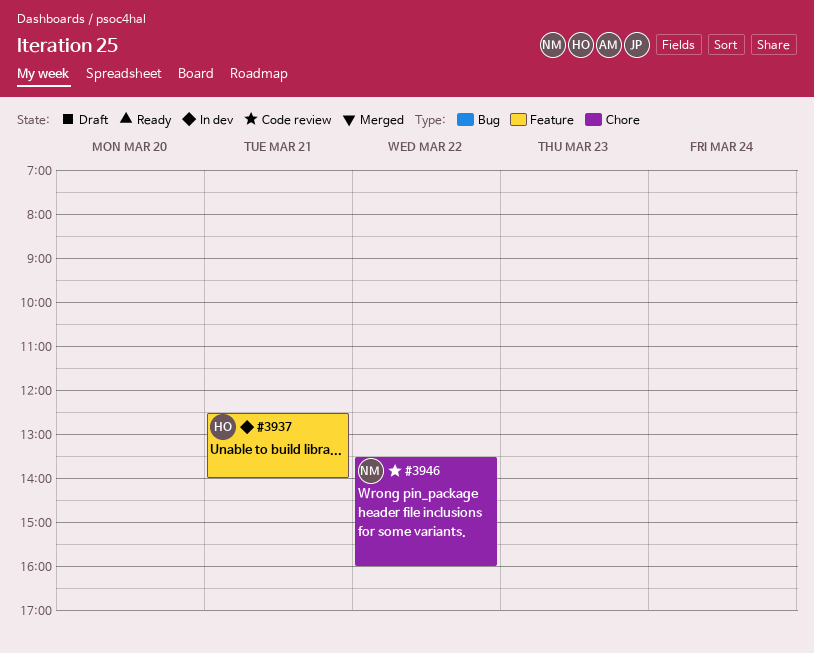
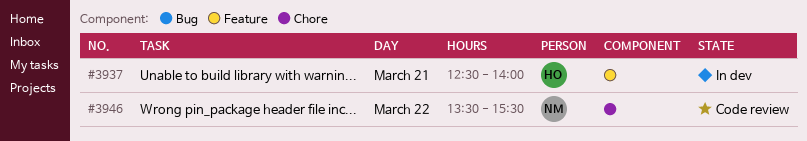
#3946, ends: 16:00 -> 15:30

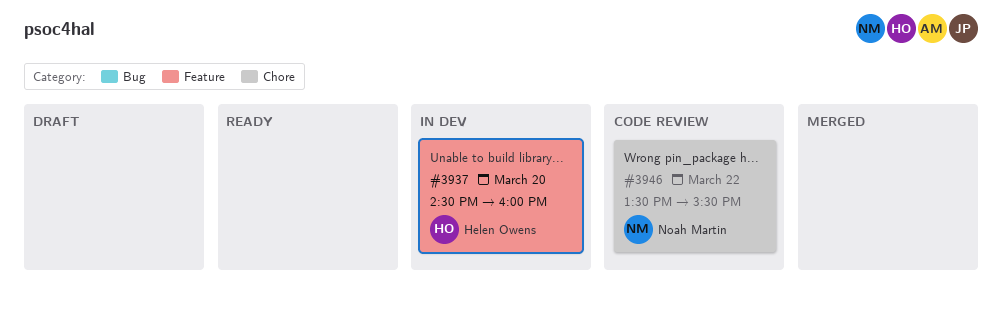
#3937, day: Mar 21 -> Mar 20
#3937, begins: 12:30 -> 14:30
#3937, ends: 14:00 -> 16:00

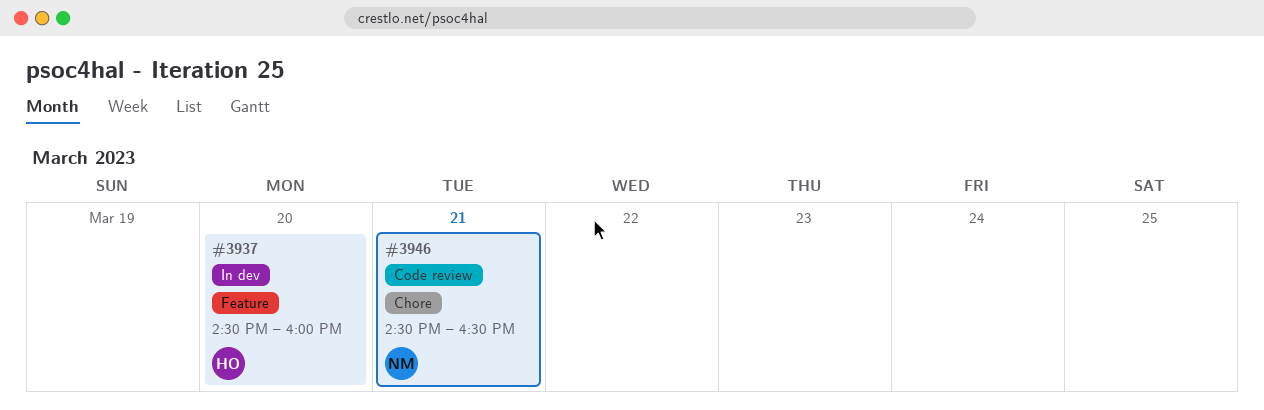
#3946, day: Mar 22 -> Mar 21
#3946, begins: 13:30 -> 14:30
#3946, ends: 15:30 -> 16:30

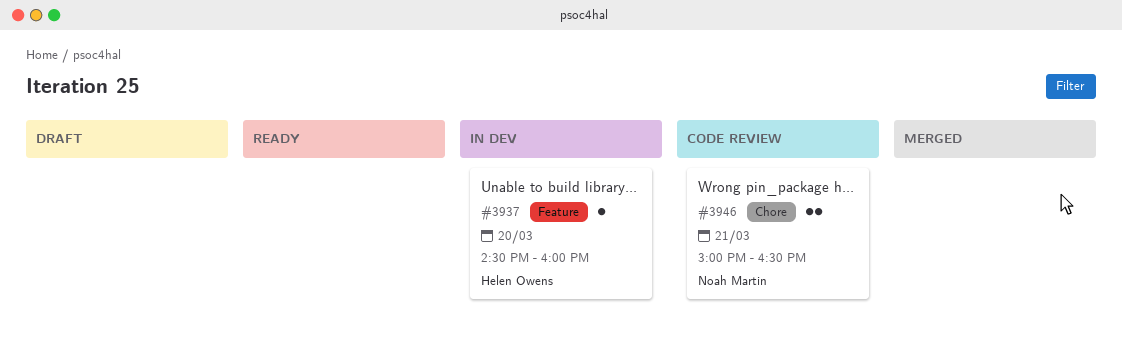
#3946, begins: 14:30 -> 15:00

